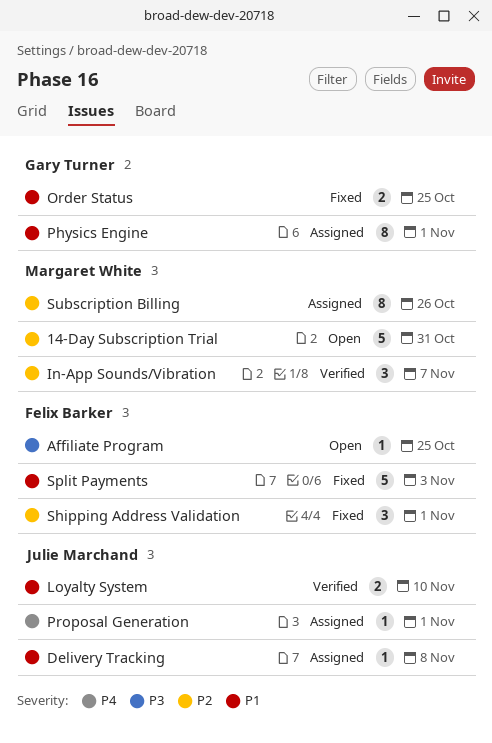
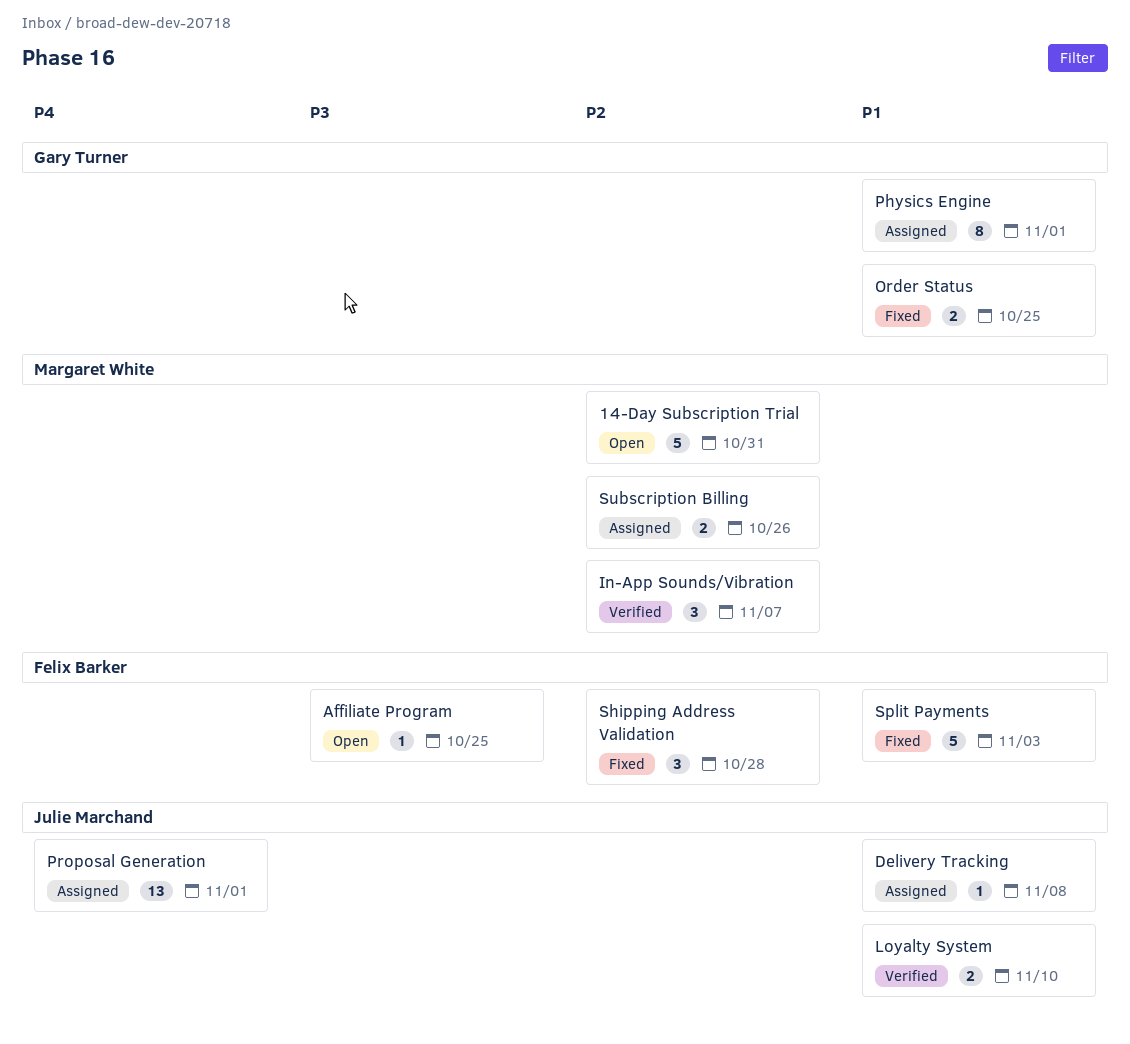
Proposal Generation, estimate: 1 -> 13
Shipping Address Validation, due: Nov 1 -> Oct 28
Subscription Billing, estimate: 8 -> 2

